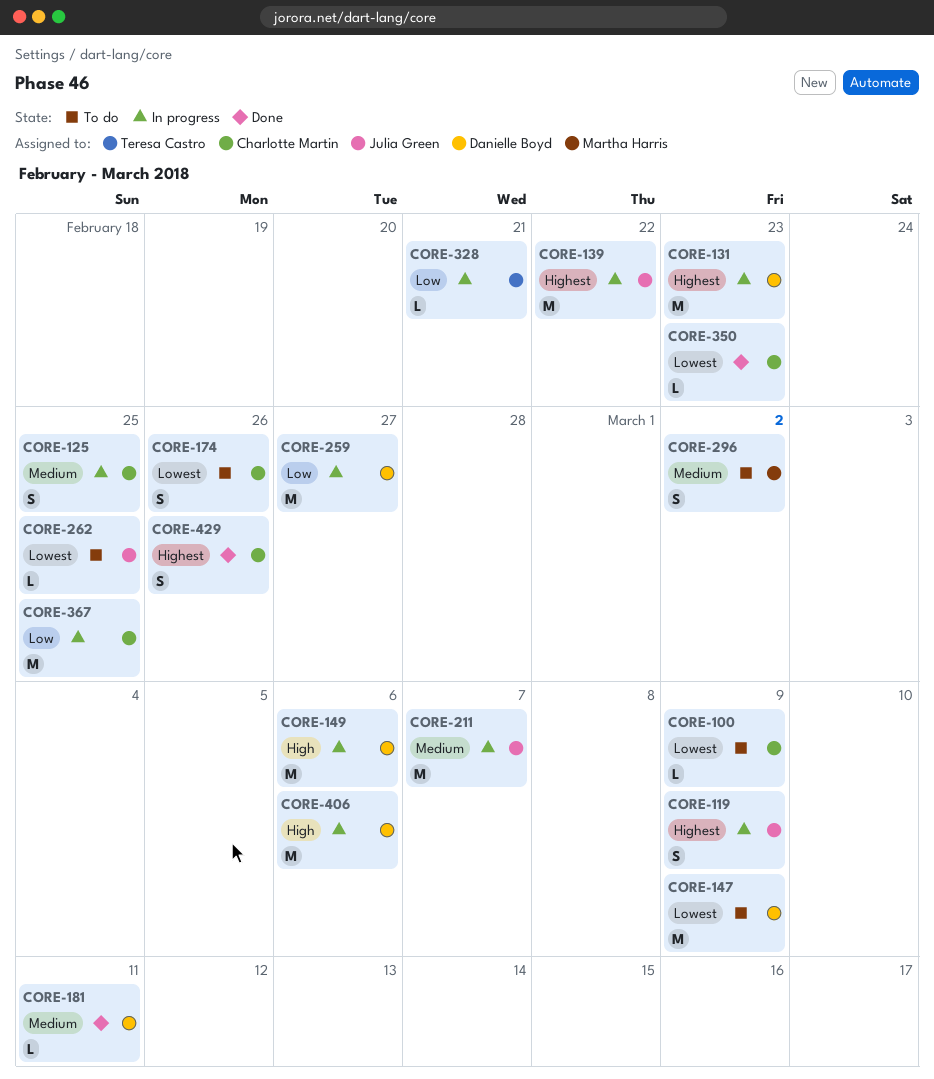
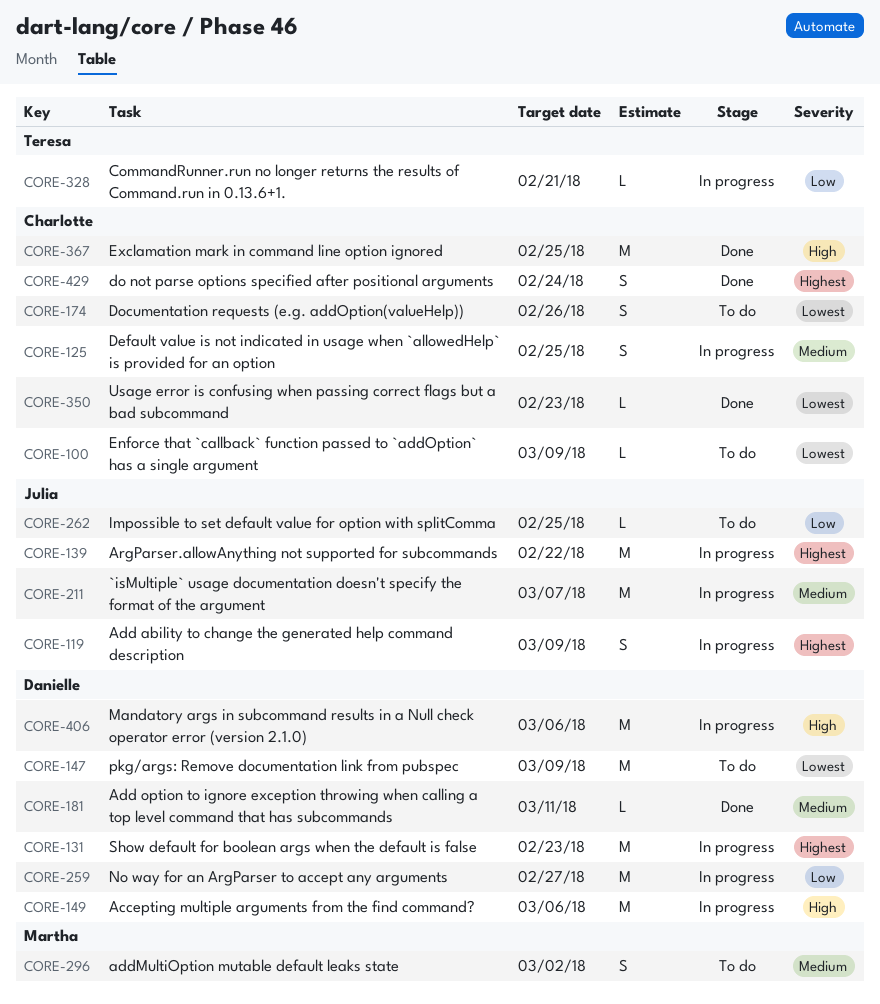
CORE-262, priority: Lowest -> Low
CORE-367, status: In progress -> Done
CORE-367, priority: Low -> High
CORE-429, due: Feb 26 -> Feb 24

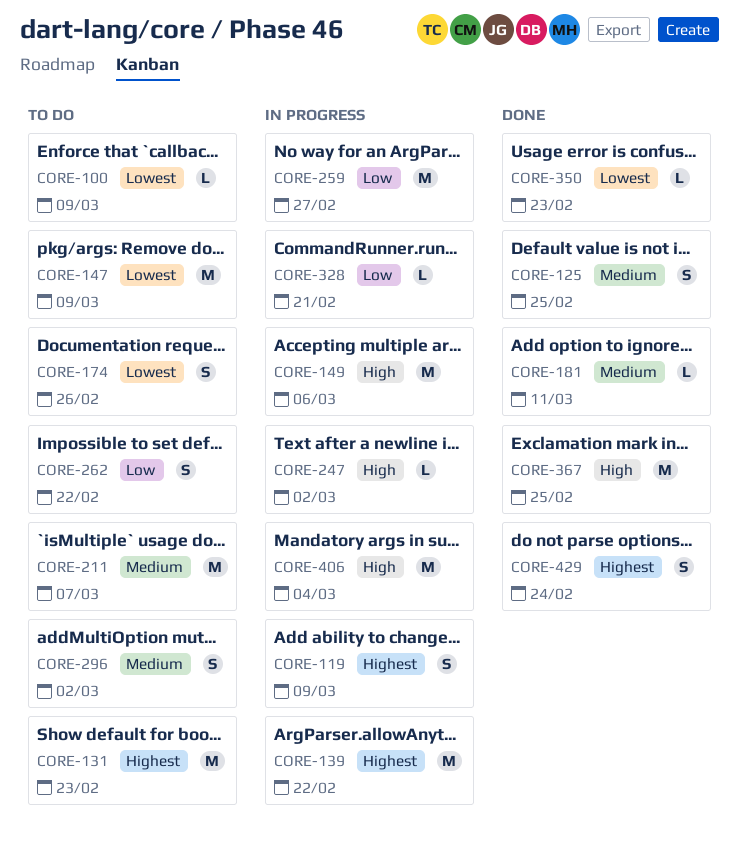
CORE-125, status: In progress -> Done
CORE-131, status: In progress -> To do
CORE-211, status: In progress -> To do
CORE-247: none -> present
CORE-262, estimate: L -> S
CORE-262, due: Feb 25 -> Feb 22
CORE-406, due: Mar 6 -> Mar 4

